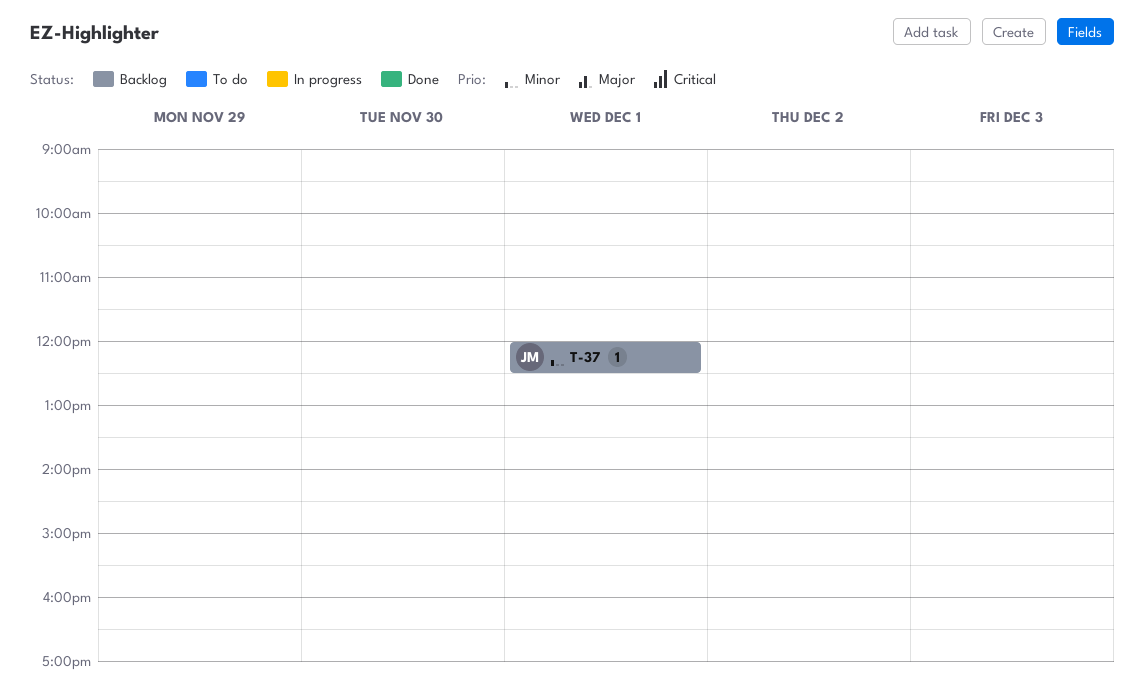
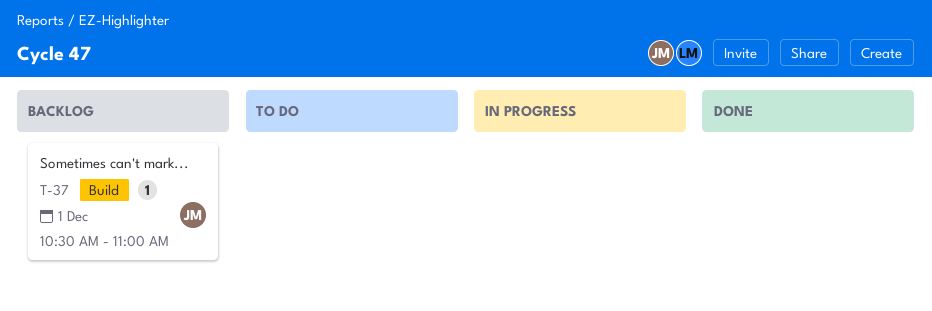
T-37, begins: 12:00 -> 10:30
T-37, ends: 12:30 -> 11:00

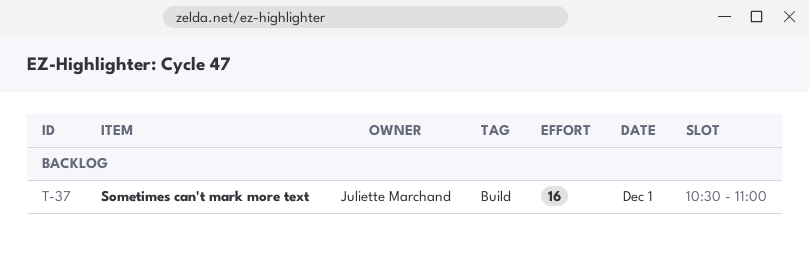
T-37, estimate: 1 -> 16

